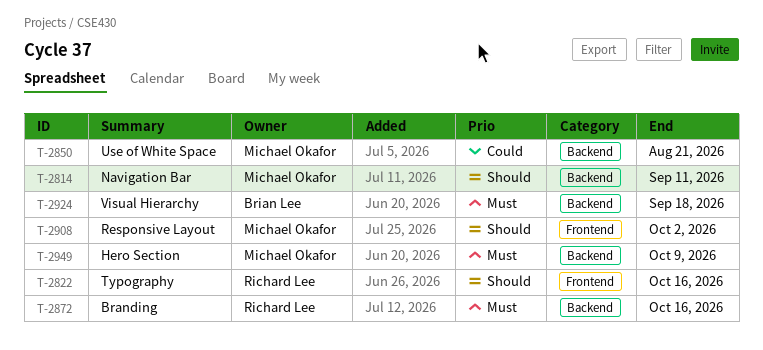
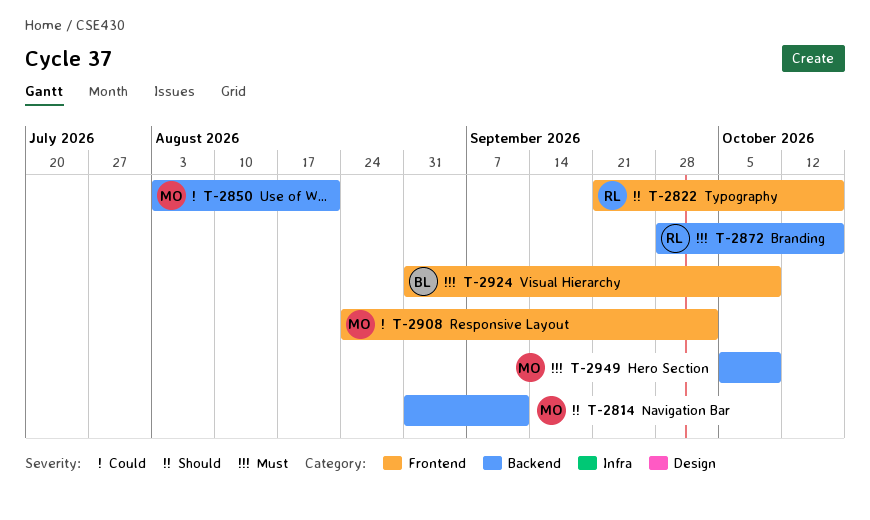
T-2908, priority: Should -> Could
T-2924, label: Backend -> Frontend
T-2924, due: Sep 18 -> Oct 9

